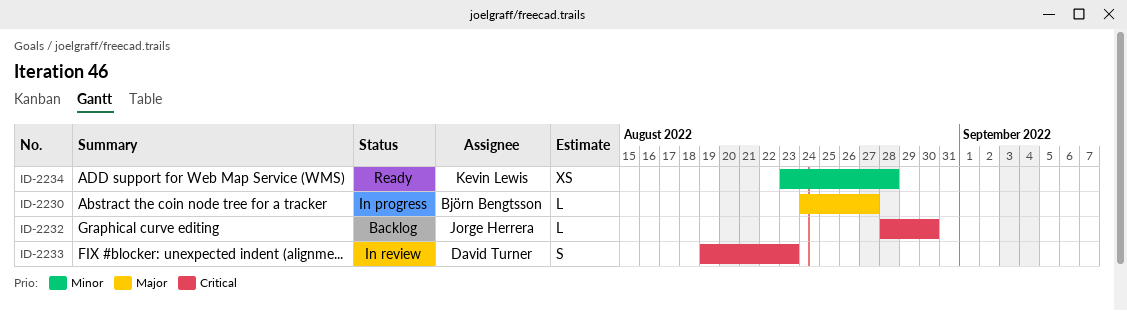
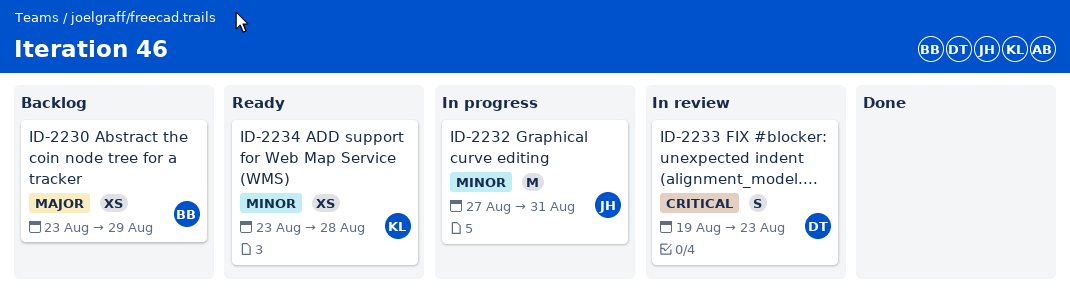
ID-2230, status: In progress -> Backlog
ID-2230, estimate: L -> XS
ID-2230, start: Aug 24 -> Aug 23
ID-2230, due: Aug 27 -> Aug 29
ID-2232, status: Backlog -> In progress
ID-2232, priority: Critical -> Minor
ID-2232, estimate: L -> M
ID-2232, start: Aug 28 -> Aug 27
ID-2232, due: Aug 30 -> Aug 31

